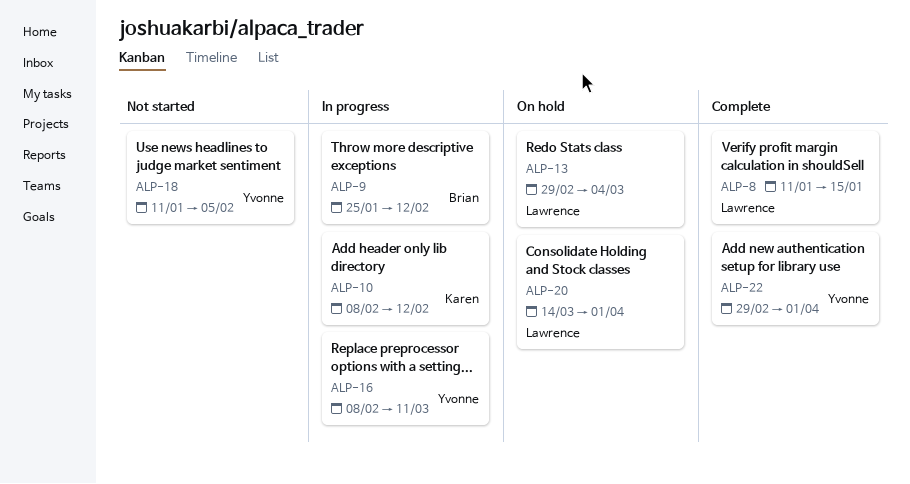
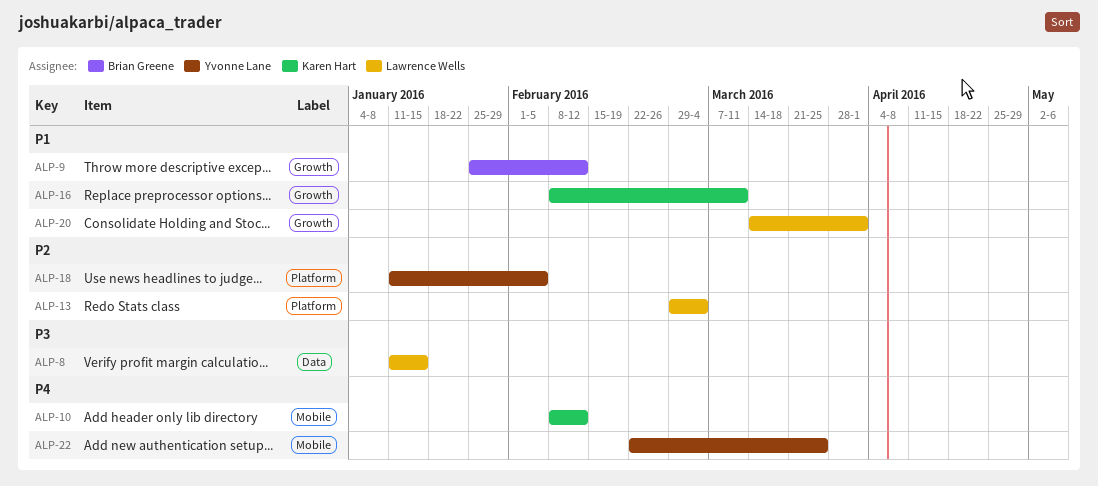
ALP-16, owner: Yvonne Lane -> Karen Hart
ALP-22, start: Feb 29 -> Feb 22
ALP-22, due: Apr 1 -> Mar 25

